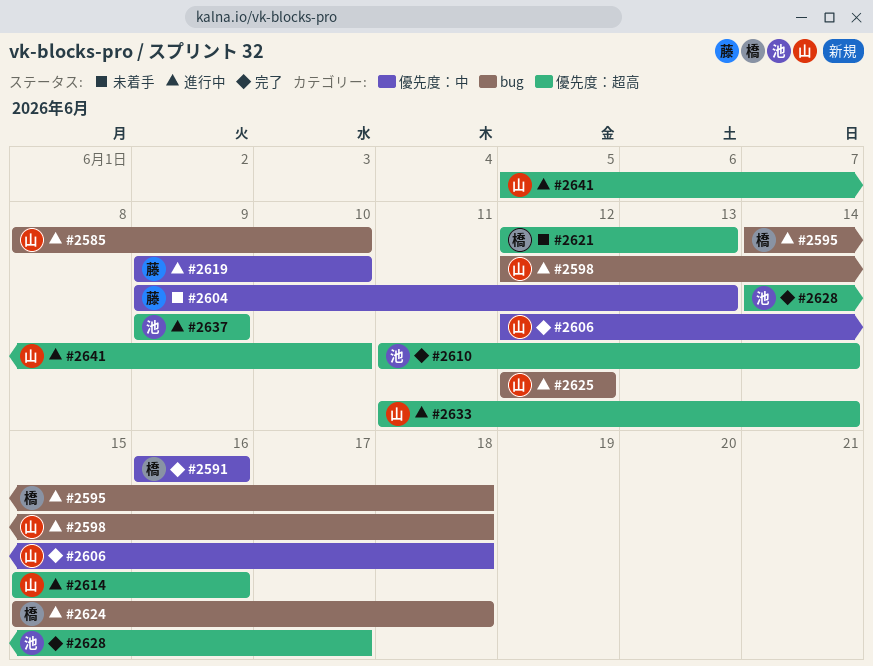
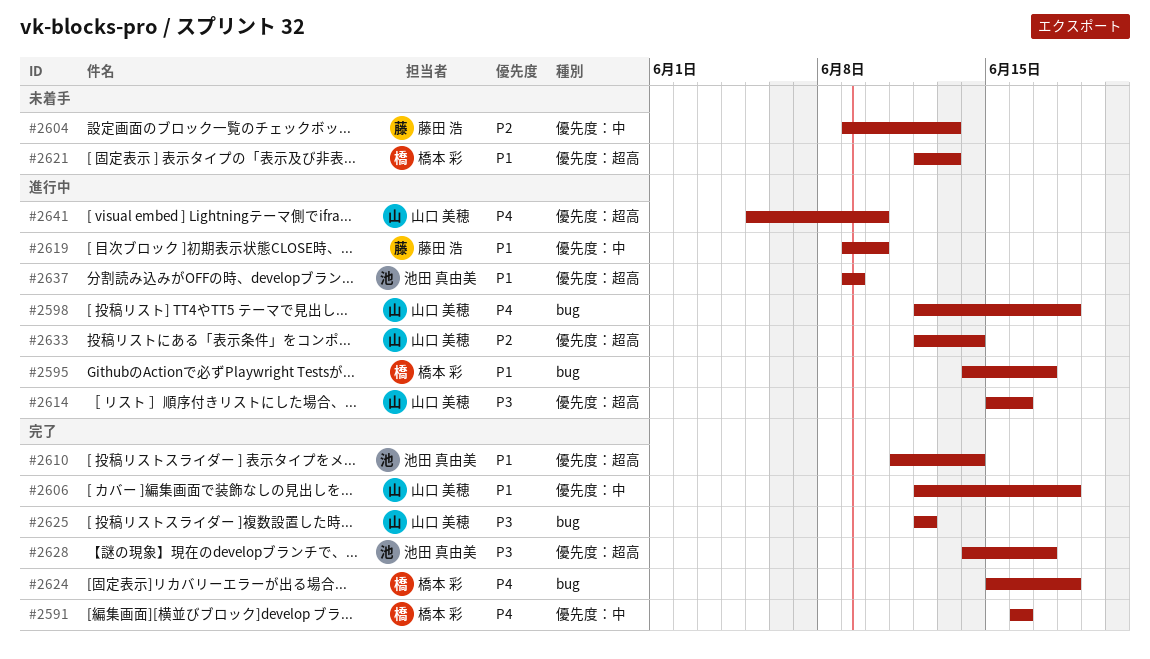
#2585: present -> none
#2595, due: Jun 18 -> Jun 17
#2624, status: 進行中 -> 完了
#2625, status: 進行中 -> 完了
#2633, start: Jun 11 -> Jun 12

